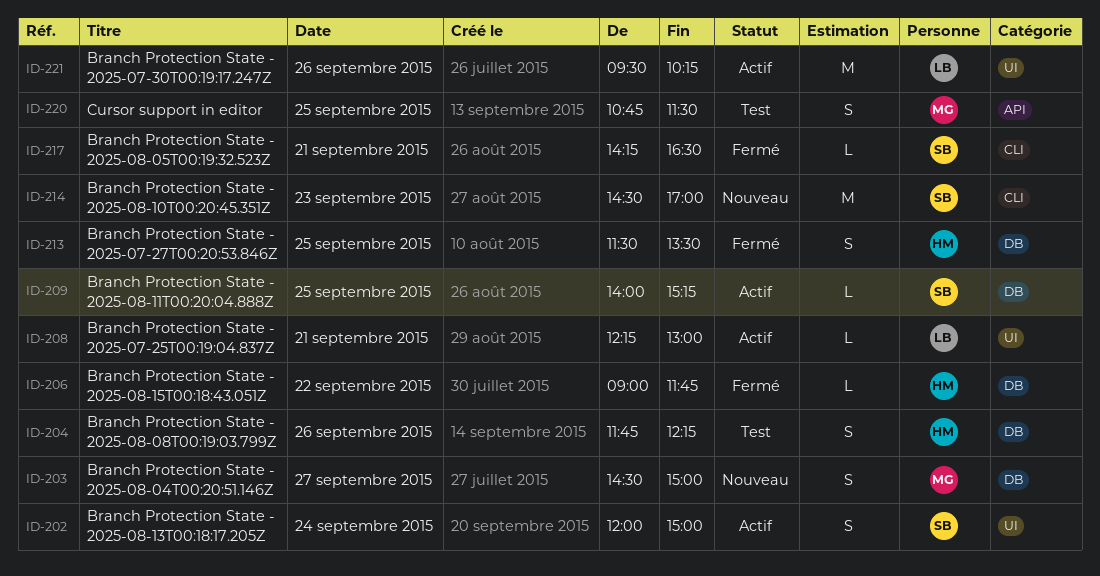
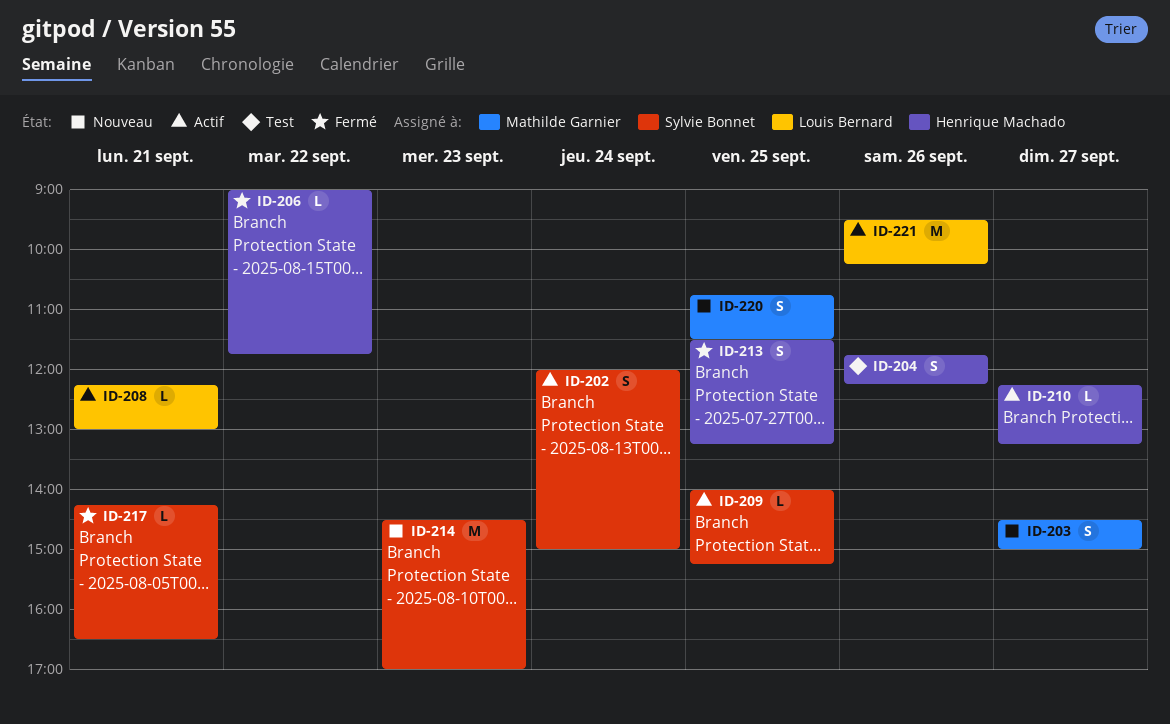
ID-210: none -> present
ID-213, ends: 13:30 -> 13:15
ID-220, status: Test -> Nouveau

